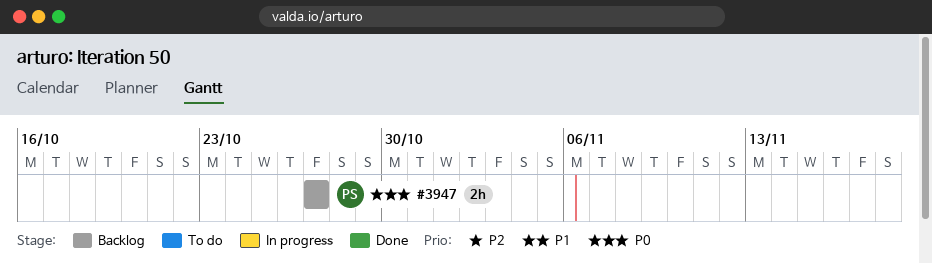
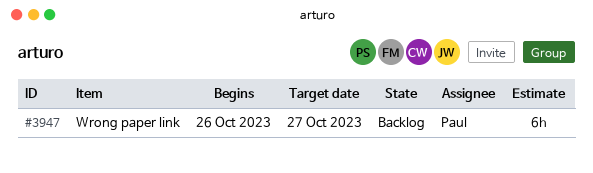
#3947, estimate: 2h -> 6h
#3947, start: Oct 27 -> Oct 26

